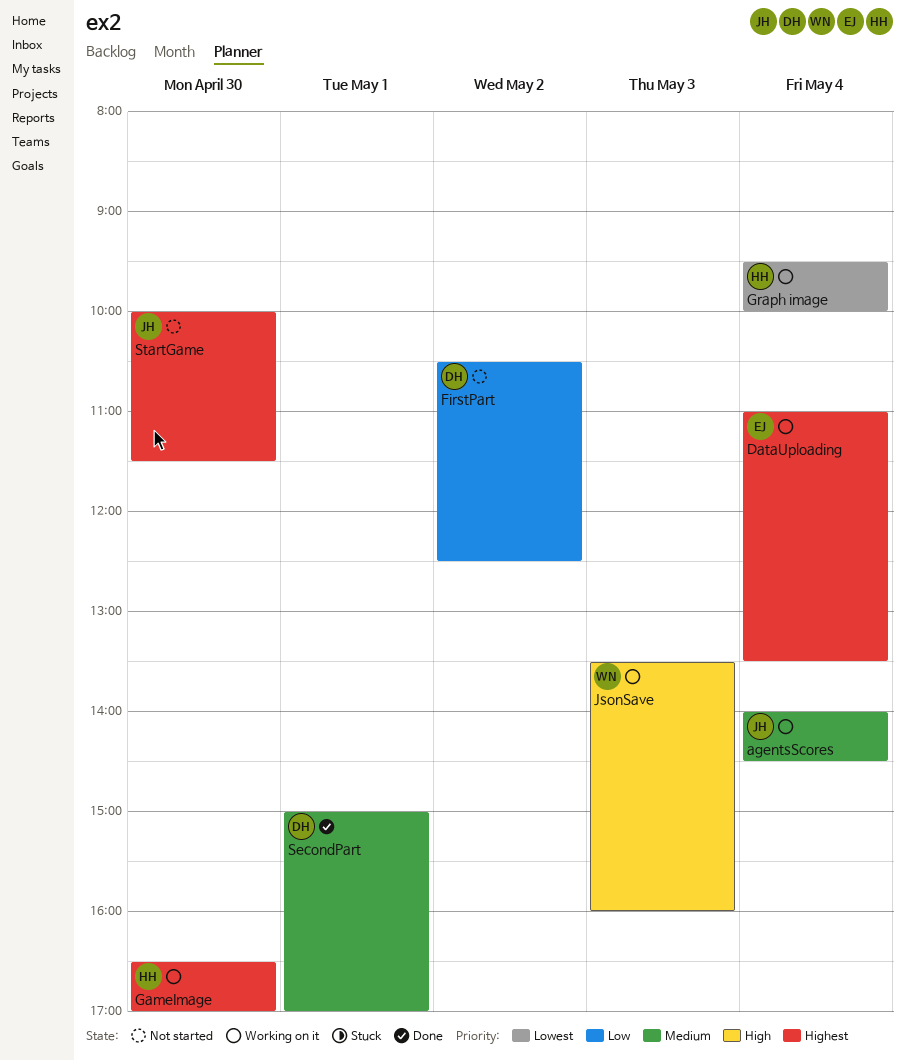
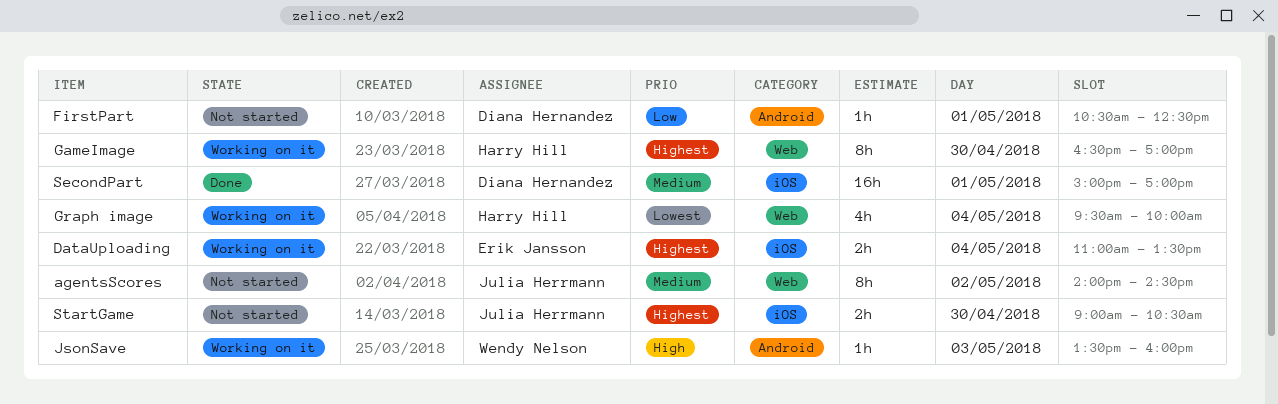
agentsScores, status: Working on it -> Not started
agentsScores, day: May 4 -> May 2
FirstPart, day: May 2 -> May 1
StartGame, begins: 10:00 -> 09:00
StartGame, ends: 11:30 -> 10:30

